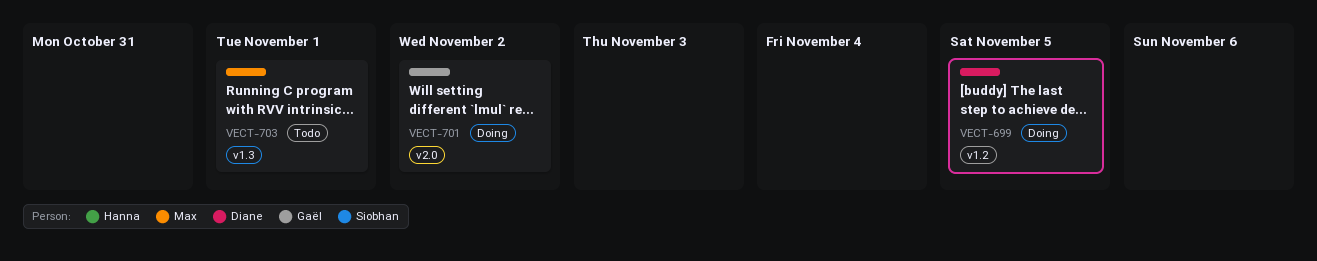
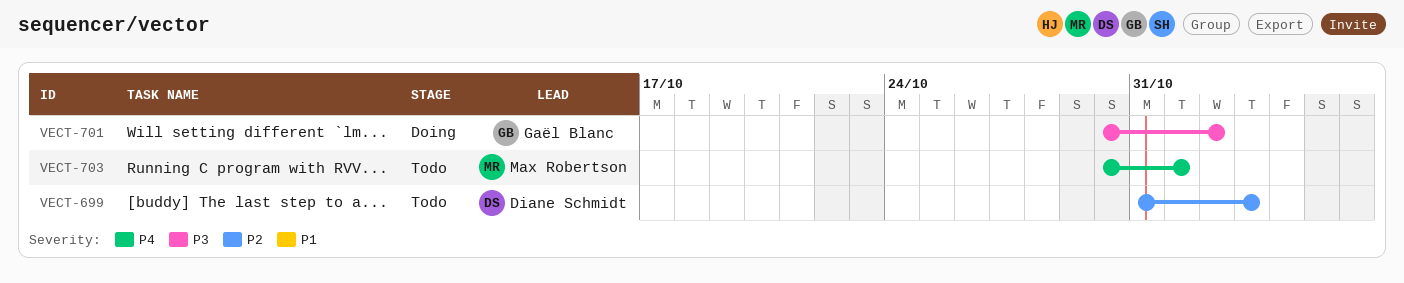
VECT-699, status: Doing -> Todo
VECT-699, due: Nov 5 -> Nov 3

